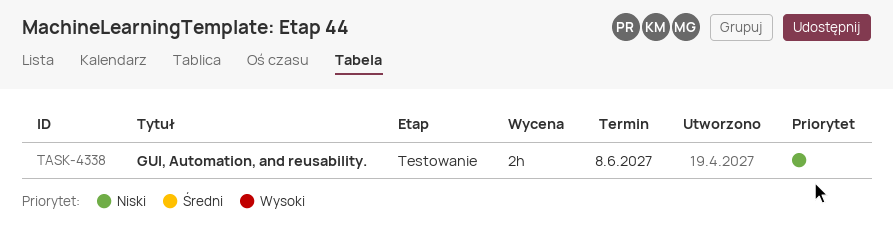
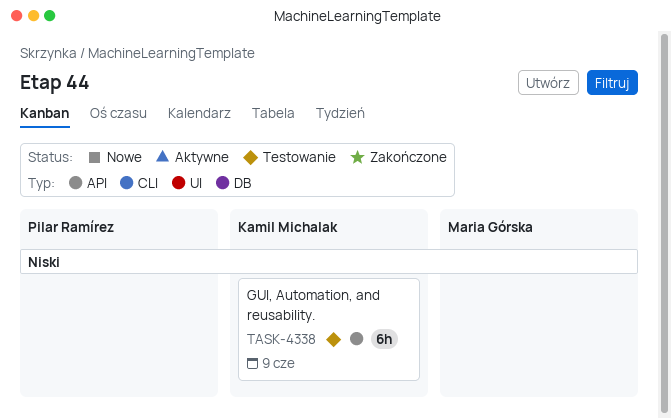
TASK-4338, estimate: 2h -> 6h
TASK-4338, due: Jun 8 -> Jun 9

